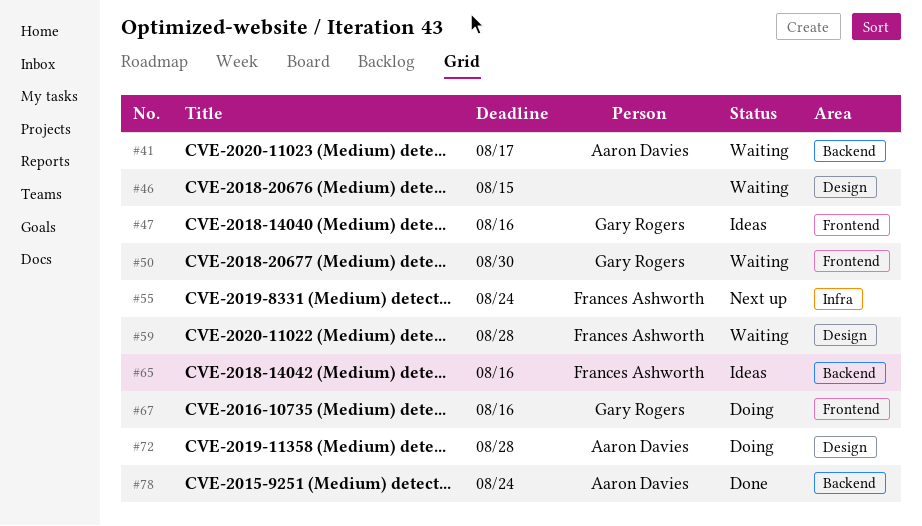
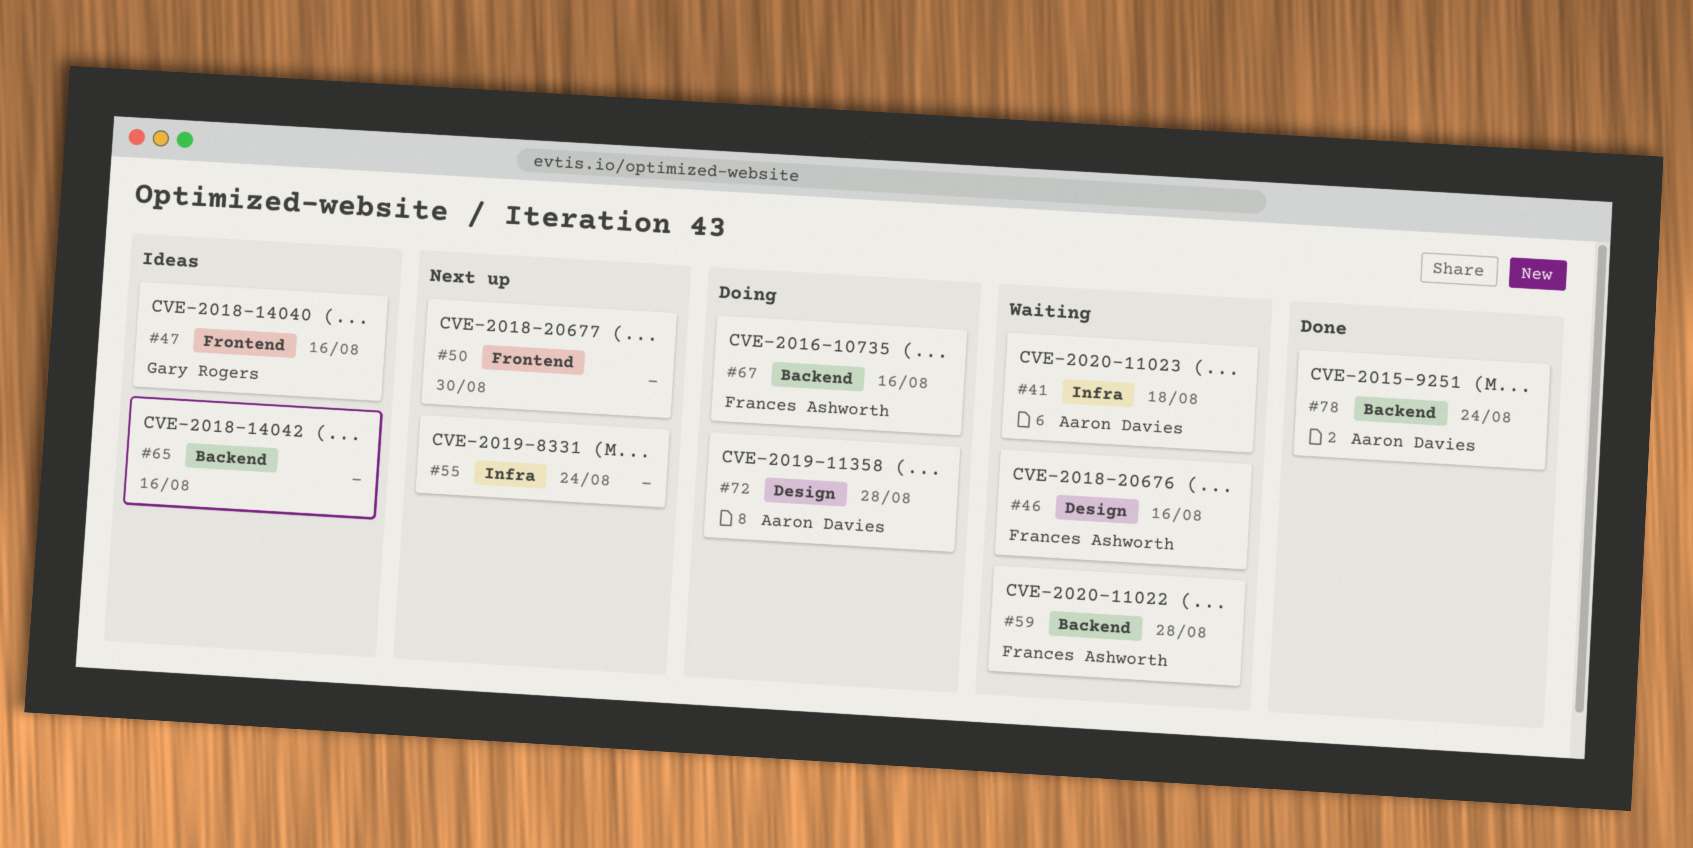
#41, label: Backend -> Infra
#41, due: Aug 17 -> Aug 18
#46, owner: none -> Frances Ashworth
#46, due: Aug 15 -> Aug 16
#50, status: Waiting -> Next up
#50, owner: Gary Rogers -> none
#55, owner: Frances Ashworth -> none
#59, label: Design -> Backend
#65, owner: Frances Ashworth -> none
#67, owner: Gary Rogers -> Frances Ashworth
#67, label: Frontend -> Backend

